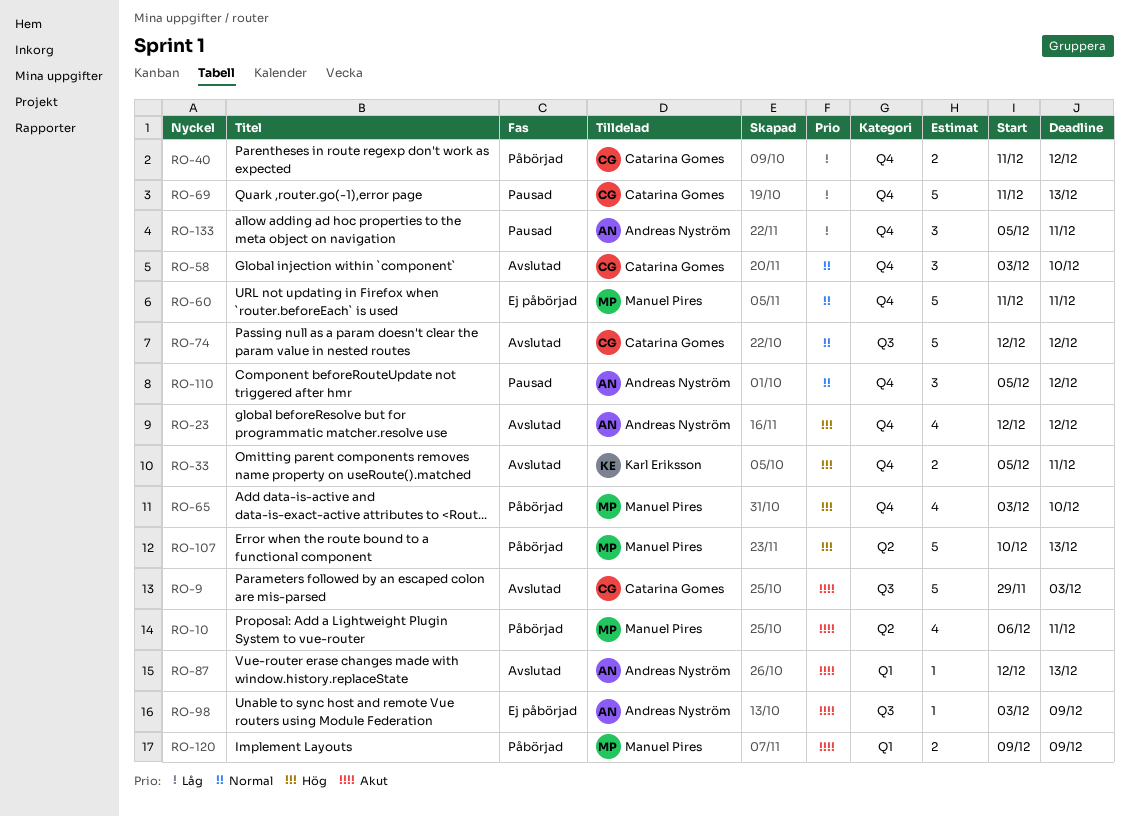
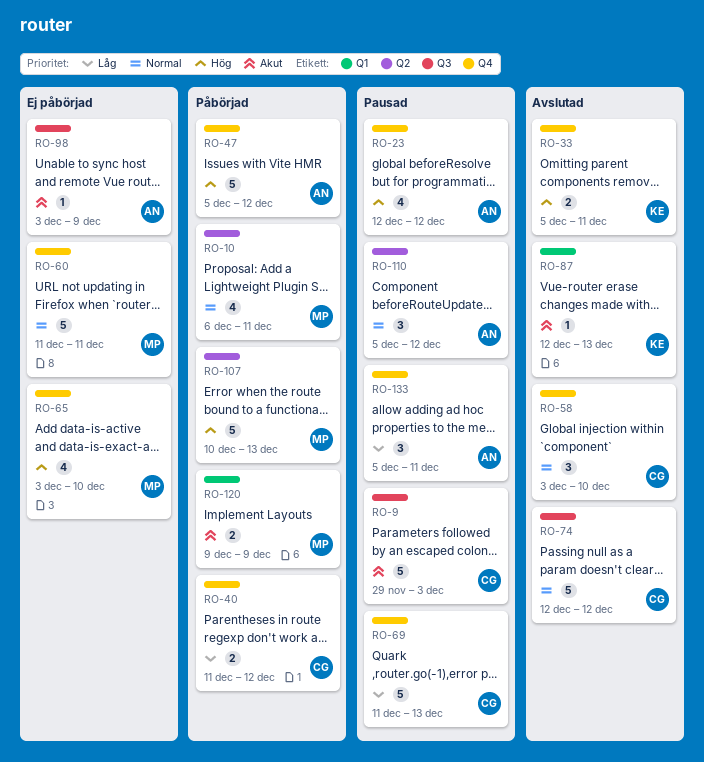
RO-9, status: Avslutad -> Pausad
RO-10, priority: Akut -> Normal
RO-23, status: Avslutad -> Pausad
RO-47: none -> present
RO-65, status: Påbörjad -> Ej påbörjad
RO-87, owner: Andreas Nyström -> Karl Eriksson
RO-110, label: Q4 -> Q2

